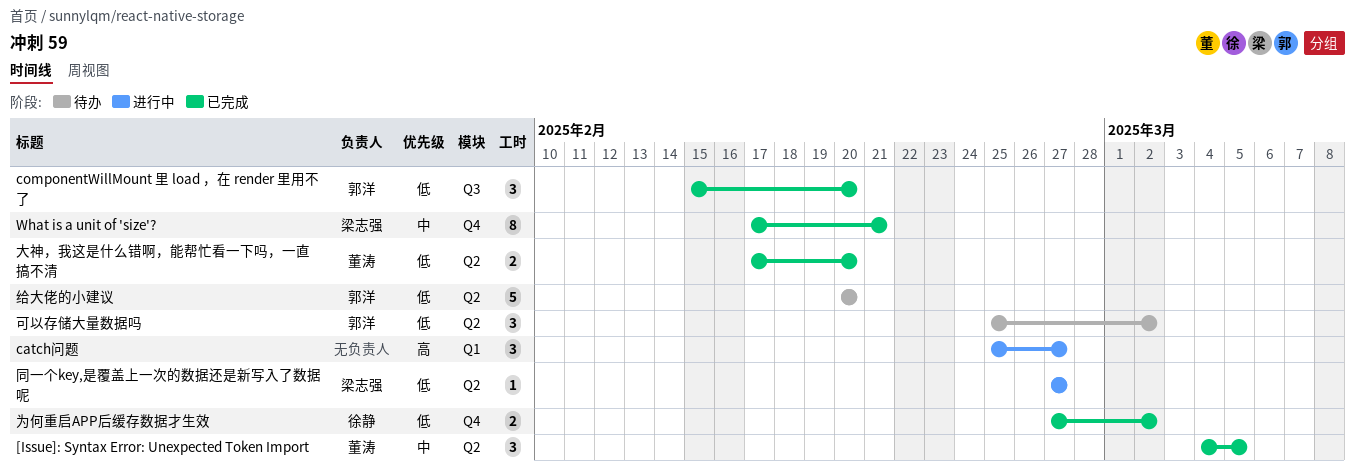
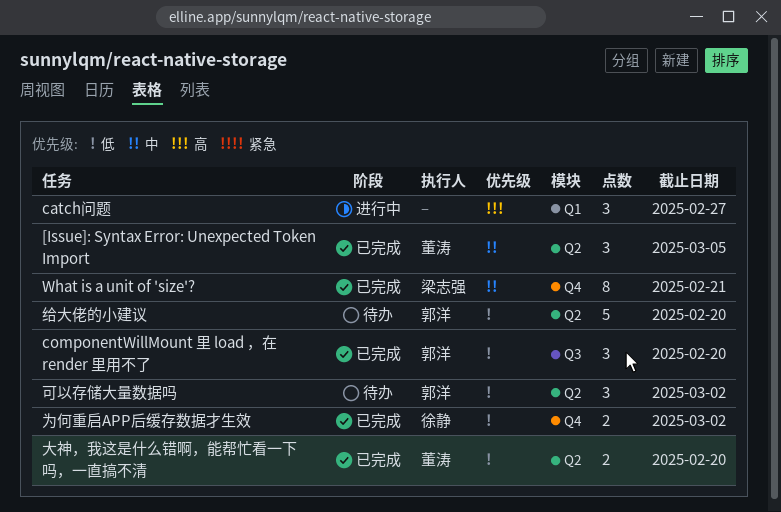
同一个key,是覆盖上一次的数据还是新写入了数据呢: present -> none

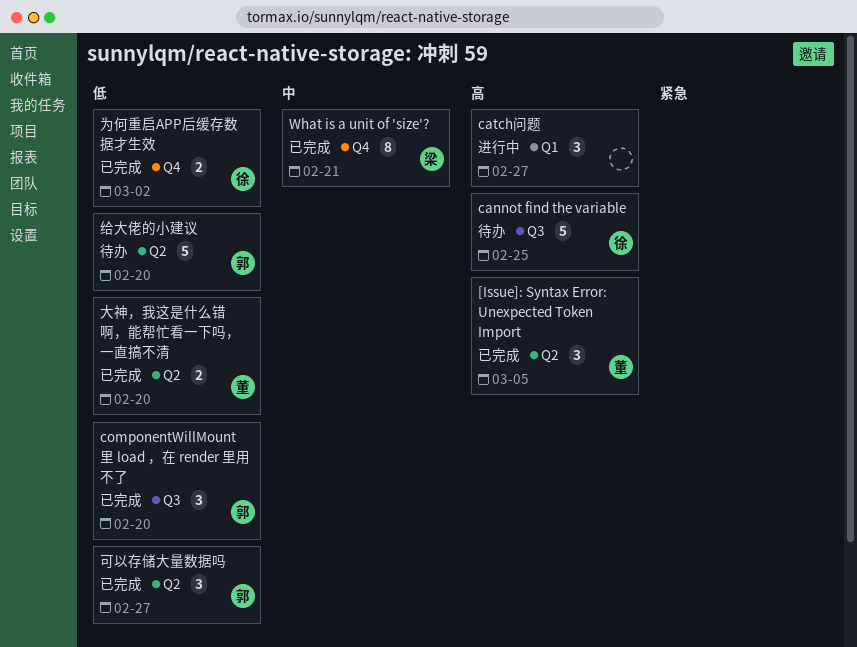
[Issue]: Syntax Error: Unexpected Token Import, priority: 中 -> 高
cannot find the variable: none -> present
可以存储大量数据吗, status: 待办 -> 已完成
可以存储大量数据吗, due: Mar 2 -> Feb 27

